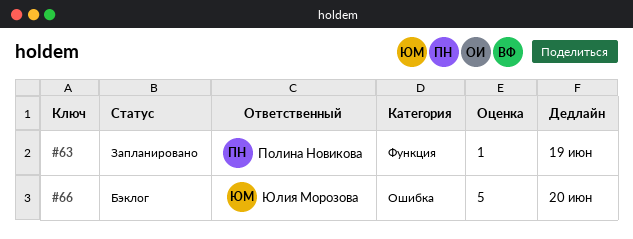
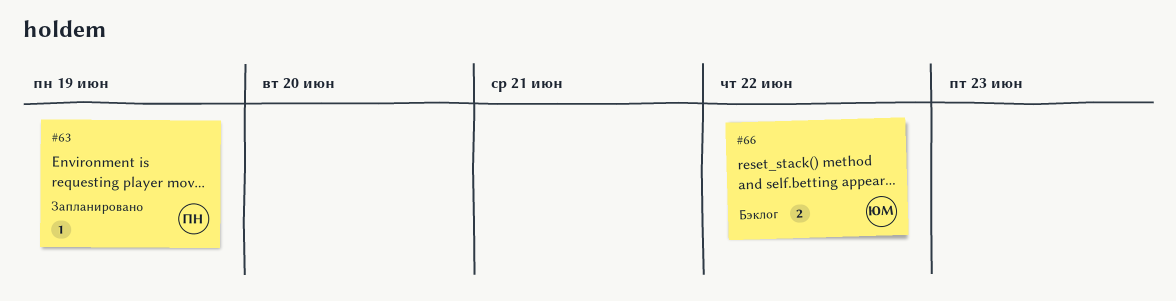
#66, estimate: 5 -> 2
#66, due: Jun 20 -> Jun 22

